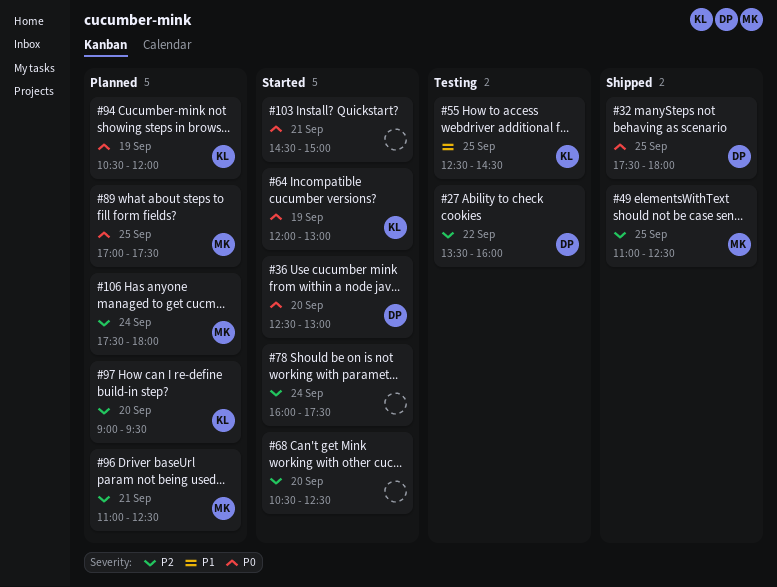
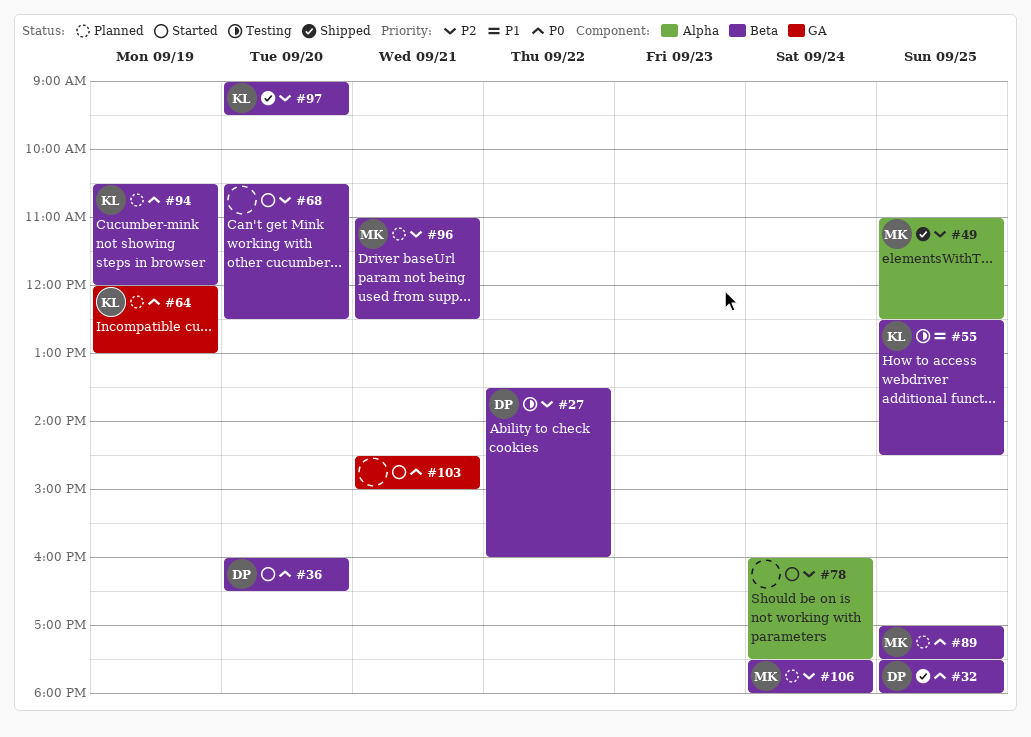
#36, begins: 12:30 -> 16:00
#36, ends: 13:00 -> 16:30
#64, status: Started -> Planned
#97, status: Planned -> Shipped

